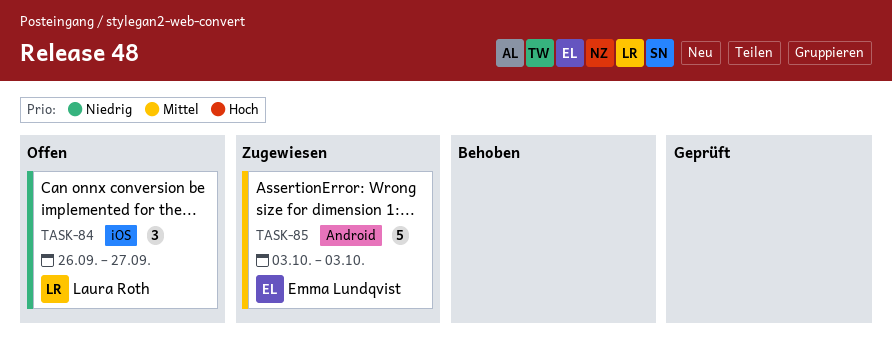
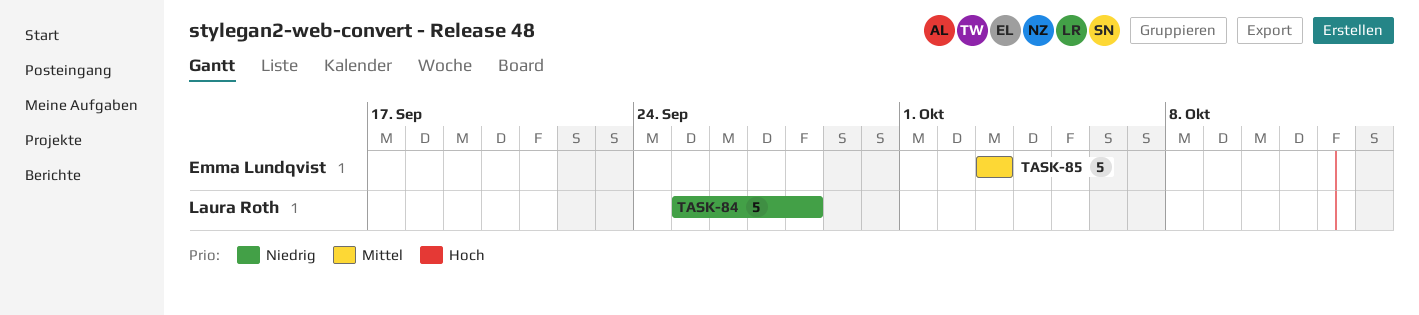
TASK-84, estimate: 3 -> 5
TASK-84, start: Sep 26 -> Sep 25
TASK-84, due: Sep 27 -> Sep 28

